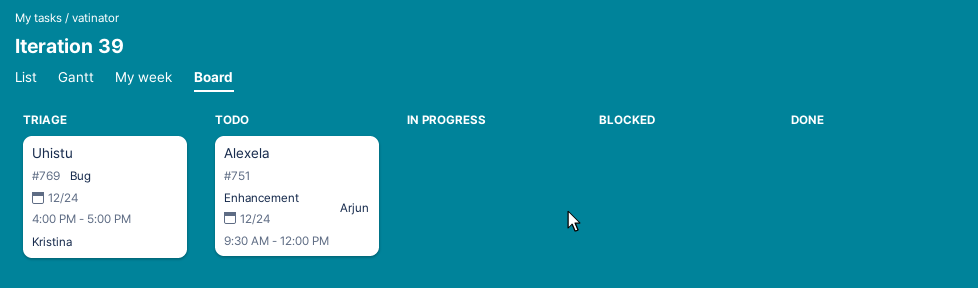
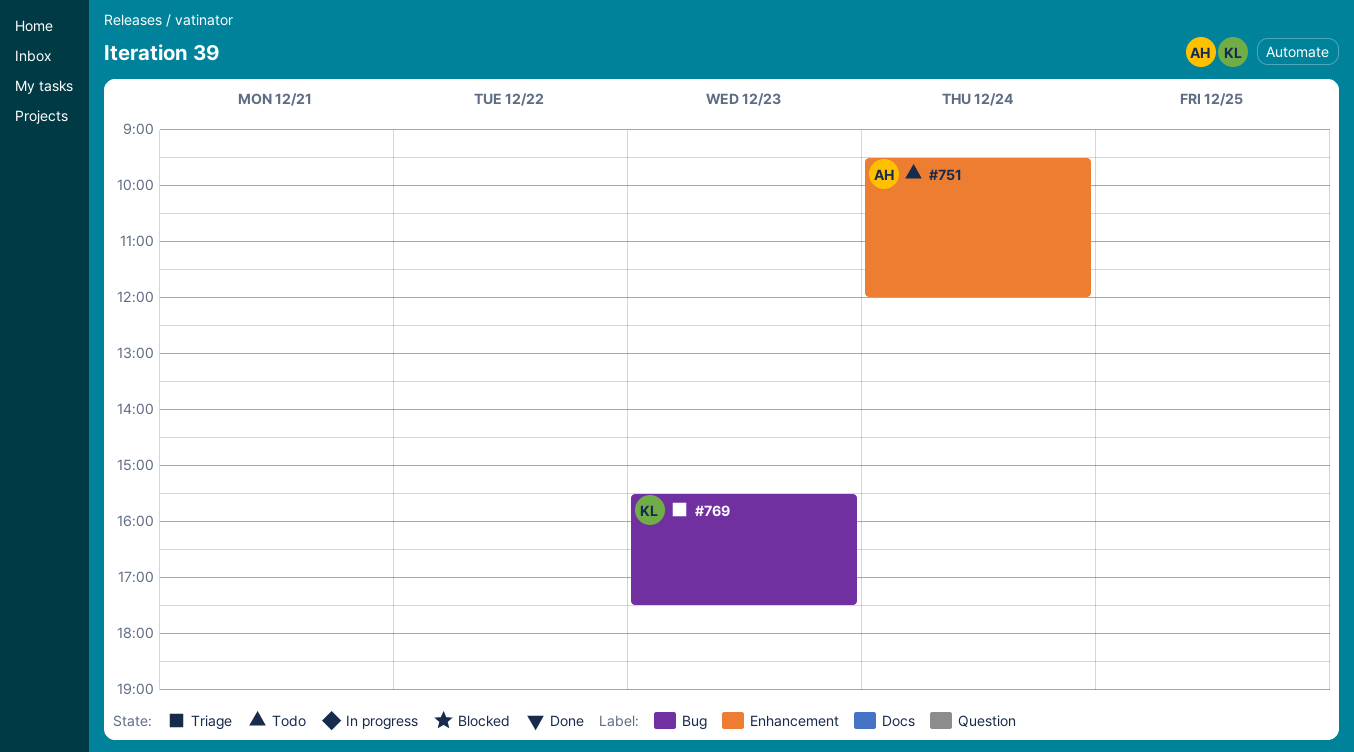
#769, day: Dec 24 -> Dec 23
#769, begins: 16:00 -> 15:30
#769, ends: 17:00 -> 17:30

